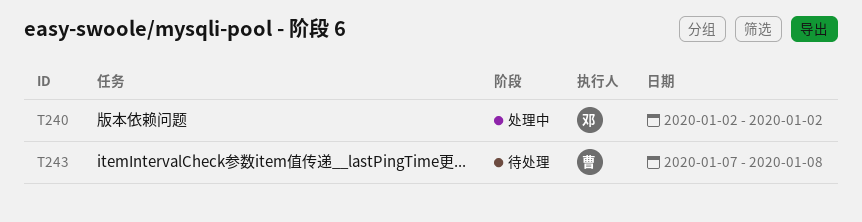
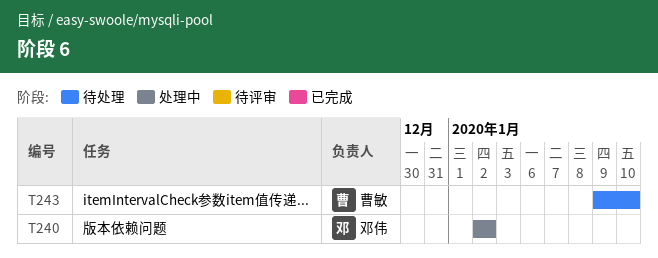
T243, start: Jan 7 -> Jan 9
T243, due: Jan 8 -> Jan 10

